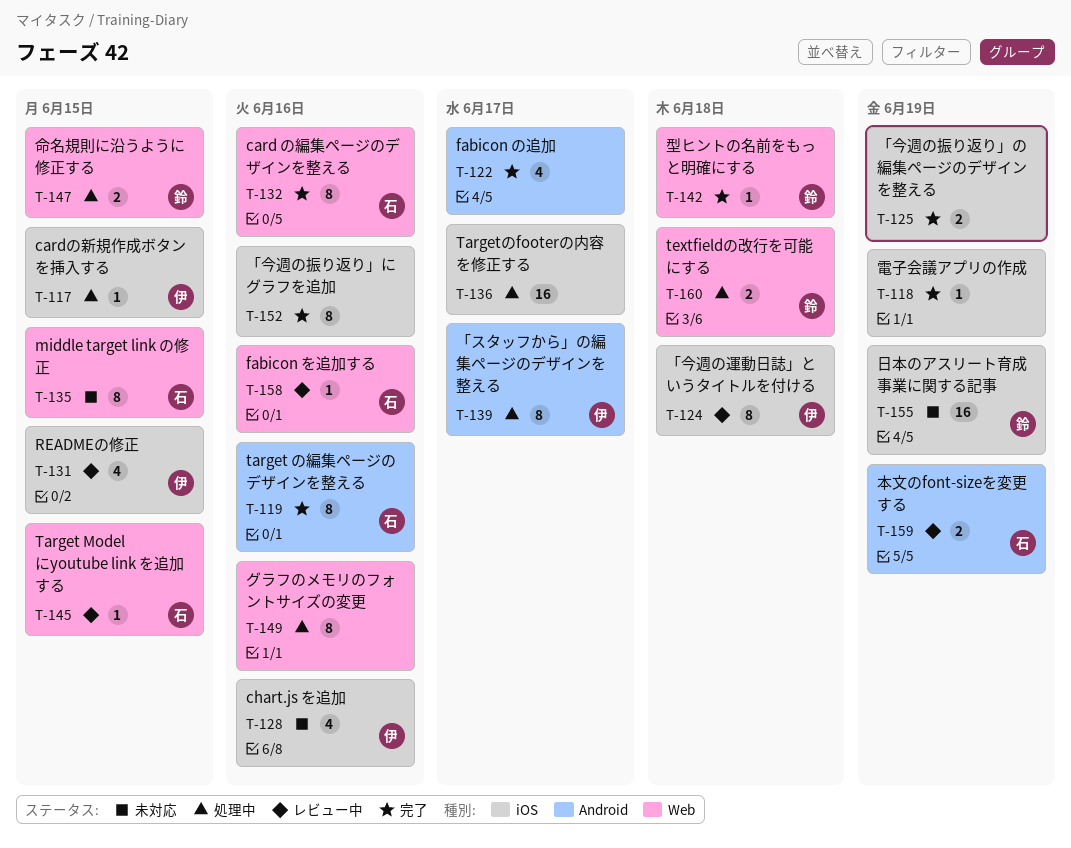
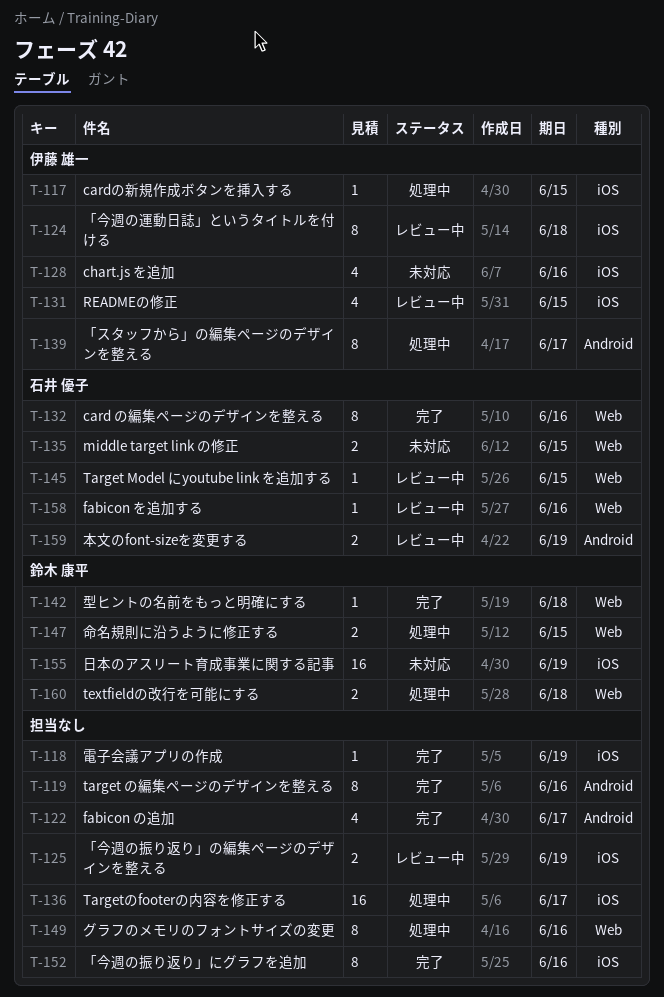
T-119, owner: 石井 優子 -> none
T-125, status: 完了 -> レビュー中
T-135, estimate: 8 -> 2

